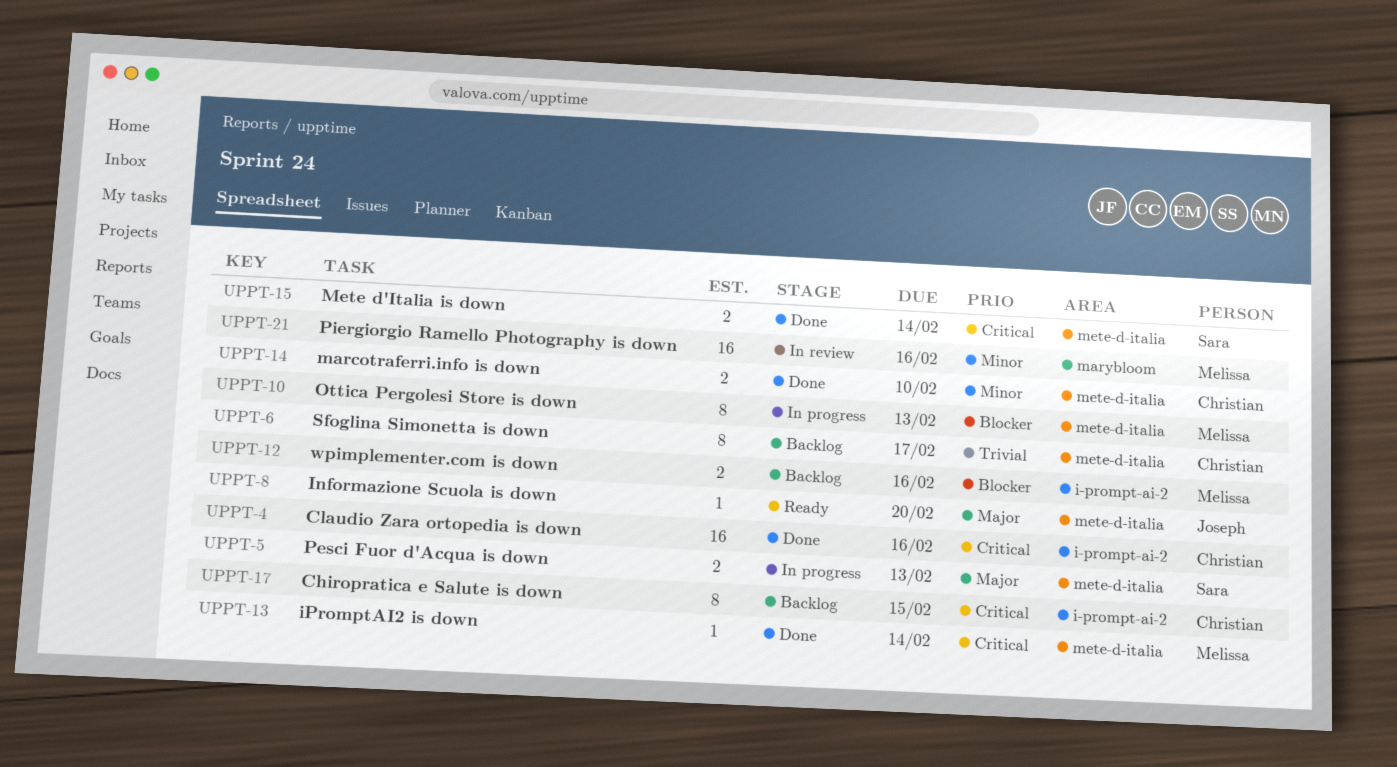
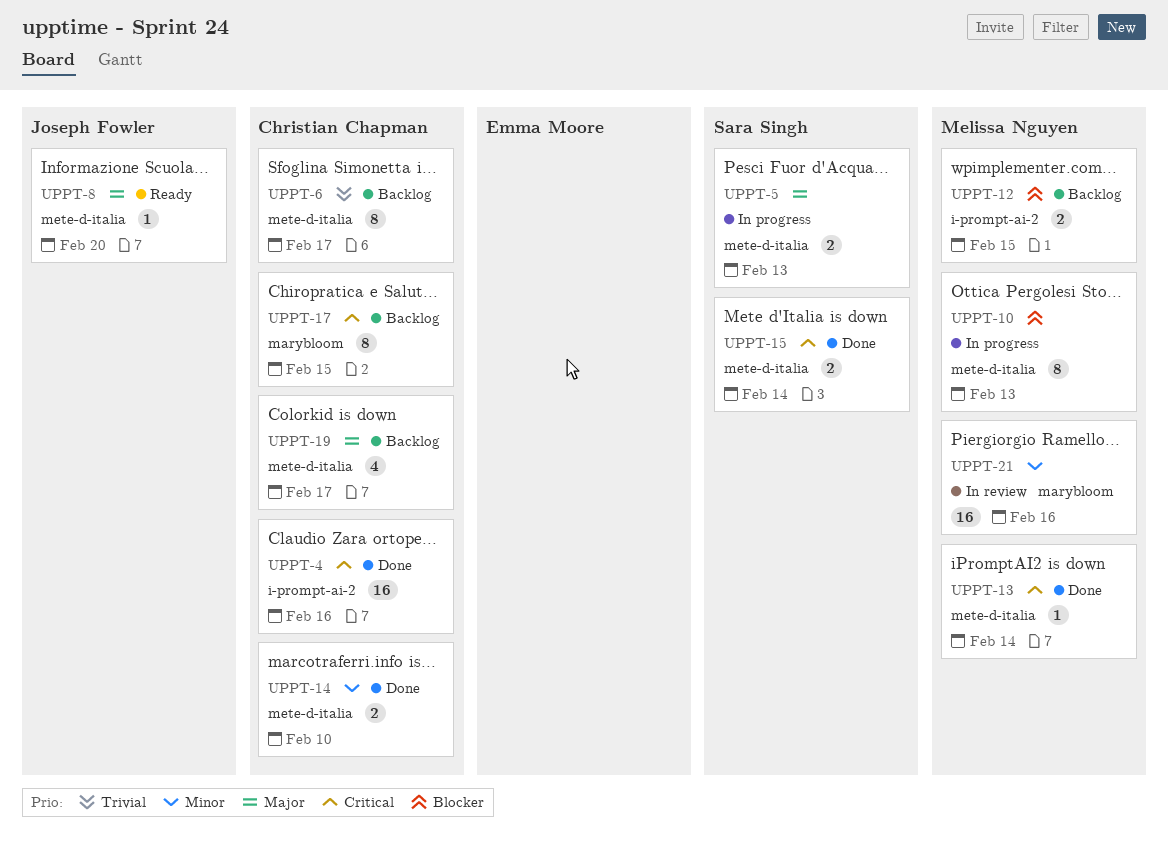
UPPT-12, due: Feb 16 -> Feb 15
UPPT-17, label: i-prompt-ai-2 -> marybloom
UPPT-19: none -> present

